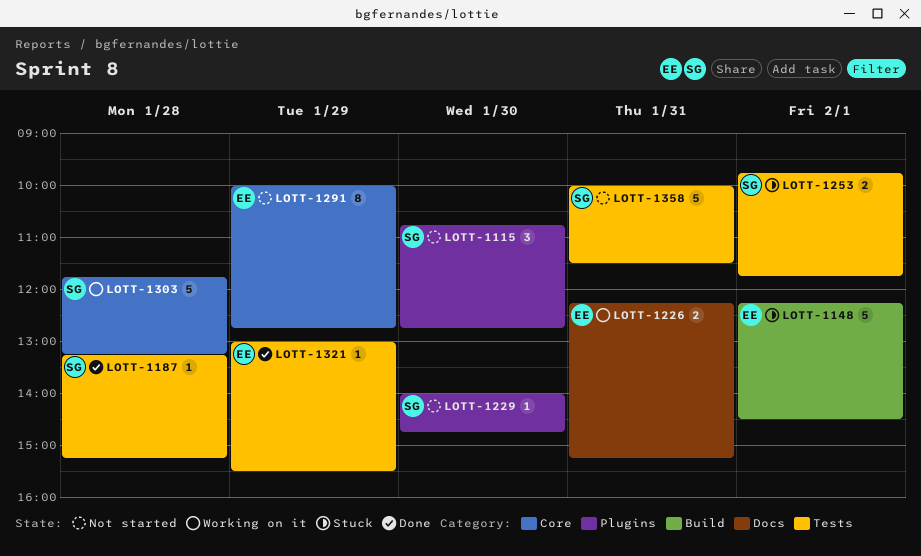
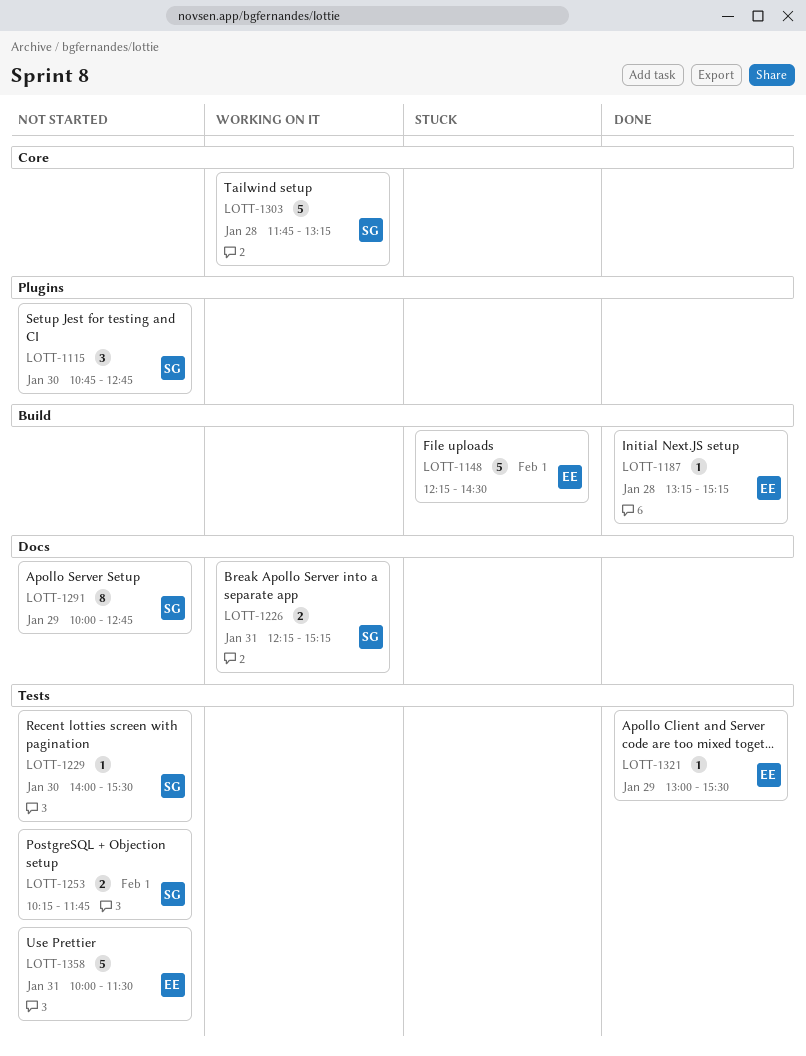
LOTT-1187, owner: SG -> EE
LOTT-1187, label: Tests -> Build
LOTT-1226, owner: EE -> SG
LOTT-1229, label: Plugins -> Tests
LOTT-1229, ends: 14:45 -> 15:30
LOTT-1253, status: Stuck -> Not started
LOTT-1253, begins: 09:45 -> 10:15
LOTT-1291, owner: EE -> SG
LOTT-1291, label: Core -> Docs
LOTT-1358, owner: SG -> EE

